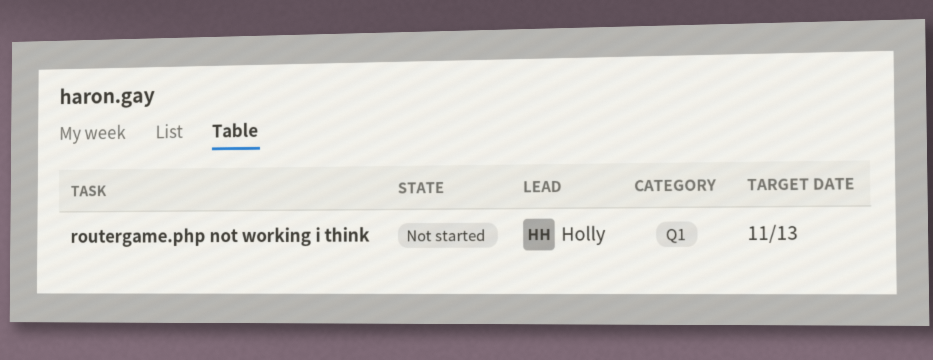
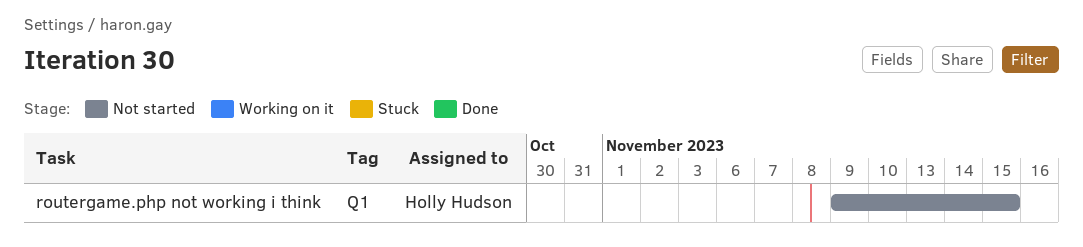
routergame.php not working i think, due: Nov 13 -> Nov 15

